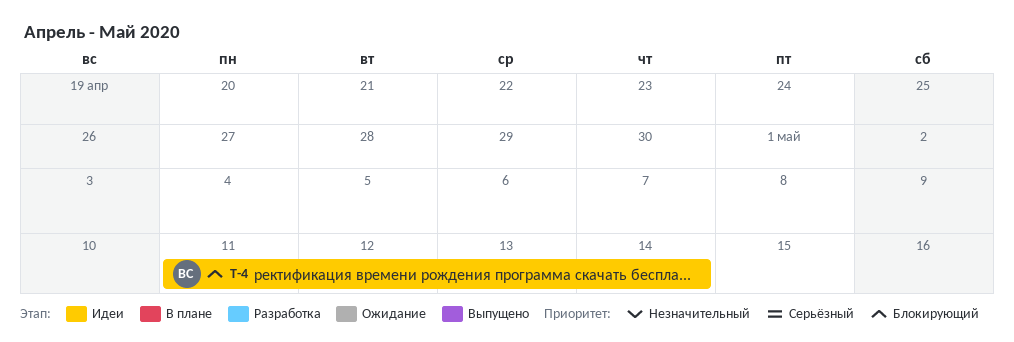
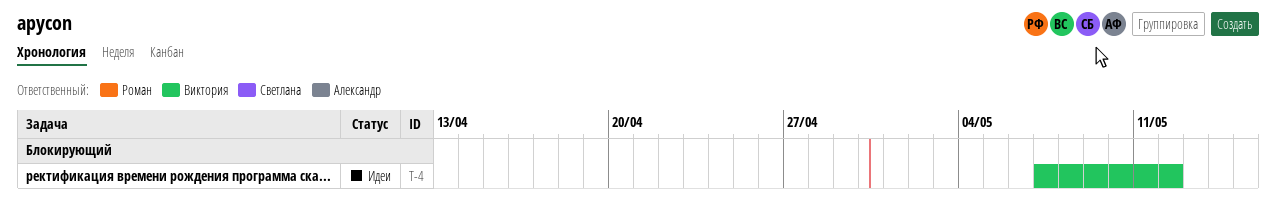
T-4, start: May 11 -> May 7
T-4, due: May 14 -> May 12

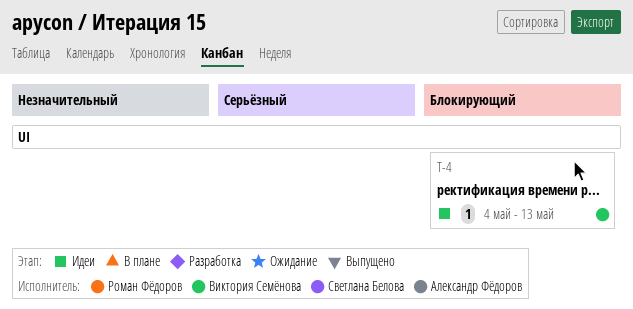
T-4, start: May 7 -> May 4
T-4, due: May 12 -> May 13

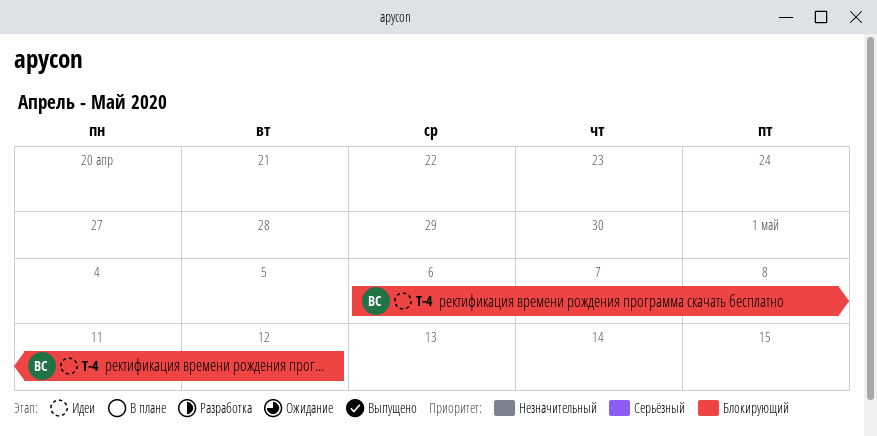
T-4, start: May 4 -> May 6
T-4, due: May 13 -> May 12

